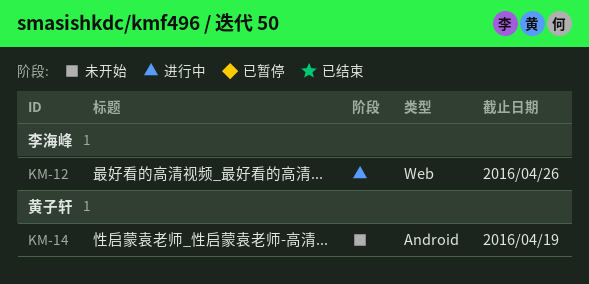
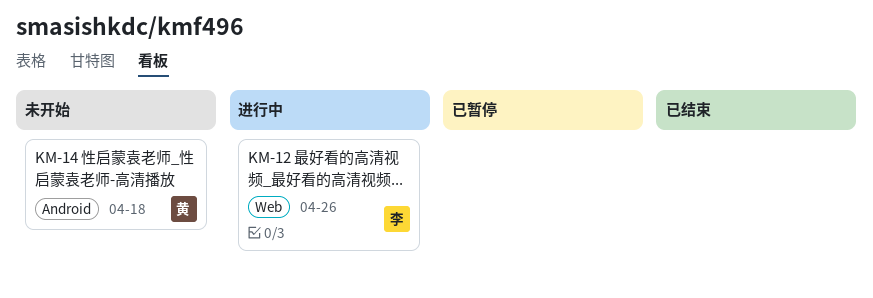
KM-14, due: Apr 19 -> Apr 18

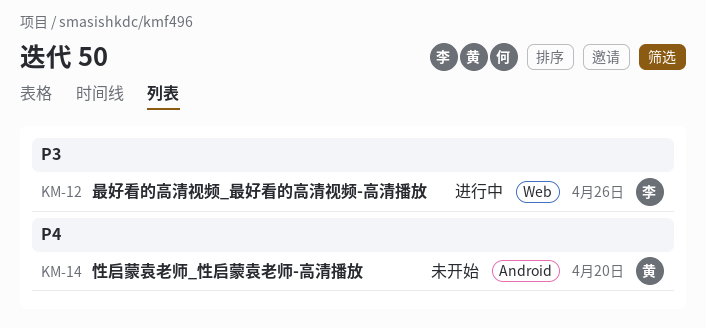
KM-14, due: Apr 18 -> Apr 20

